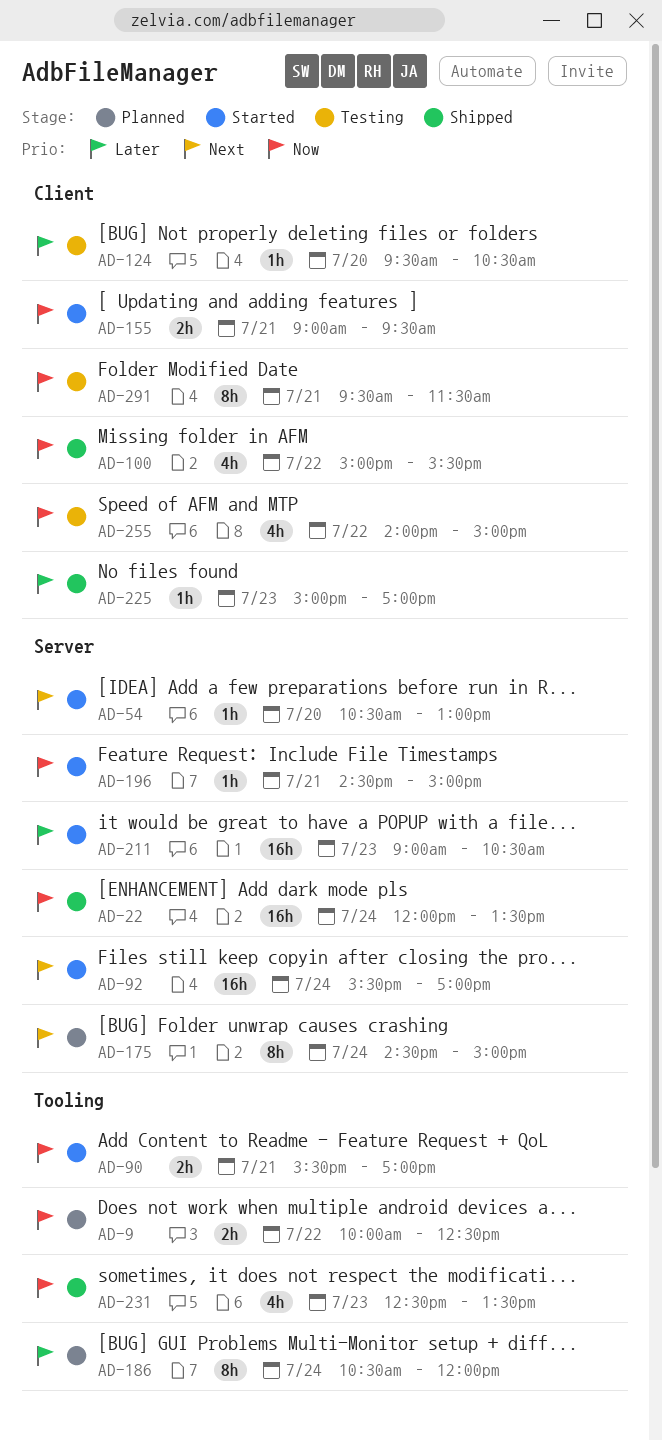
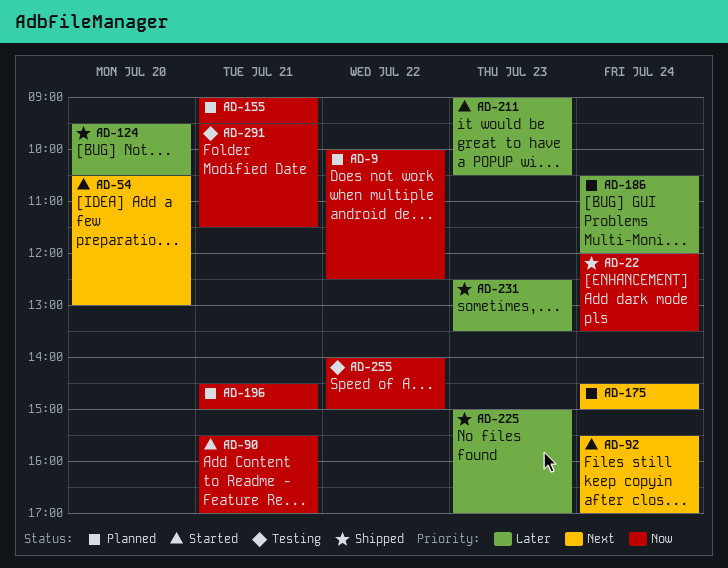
AD-100: present -> none
AD-124, status: Testing -> Shipped
AD-155, status: Started -> Planned
AD-196, status: Started -> Planned
AD-231, priority: Now -> Later

